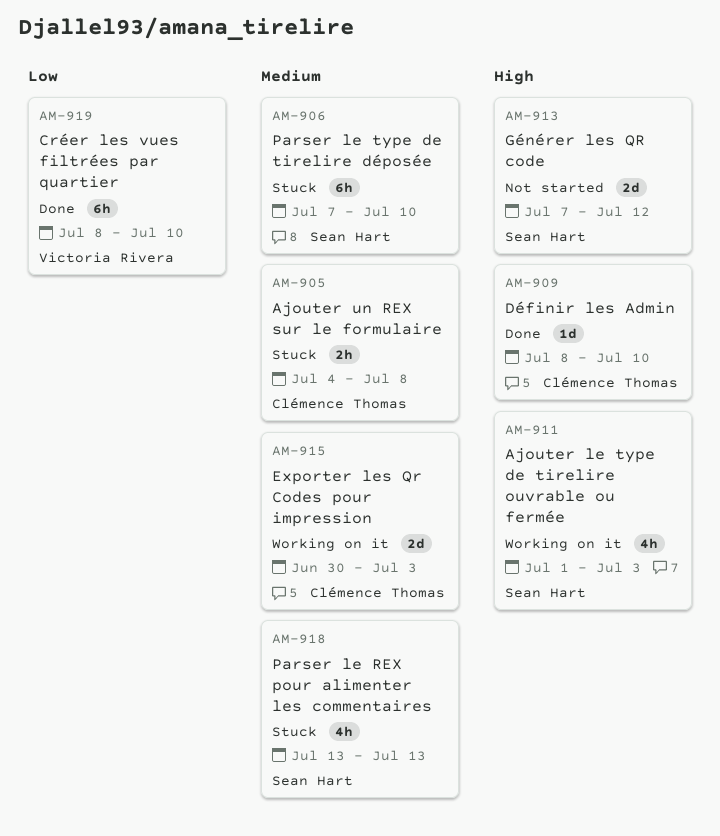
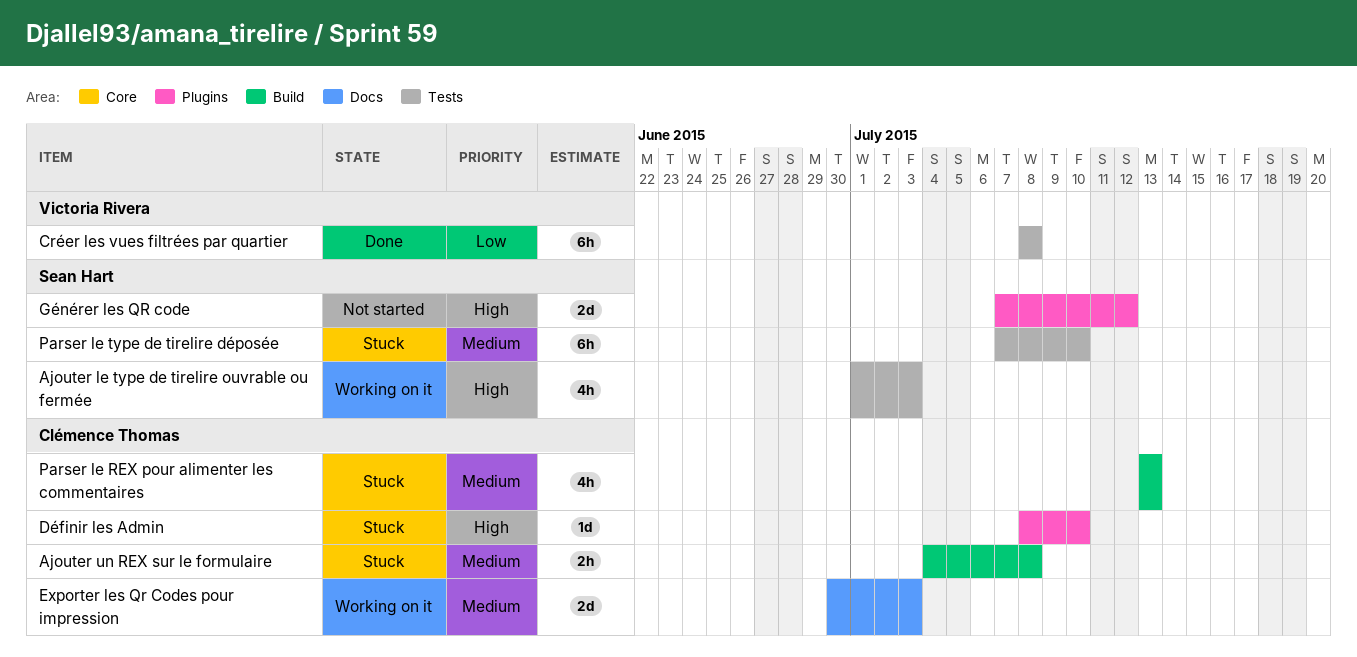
Créer les vues filtrées par quartier, due: Jul 10 -> Jul 8
Définir les Admin, status: Done -> Stuck
Parser le REX pour alimenter les commentaires, owner: Sean Hart -> Clémence Thomas

